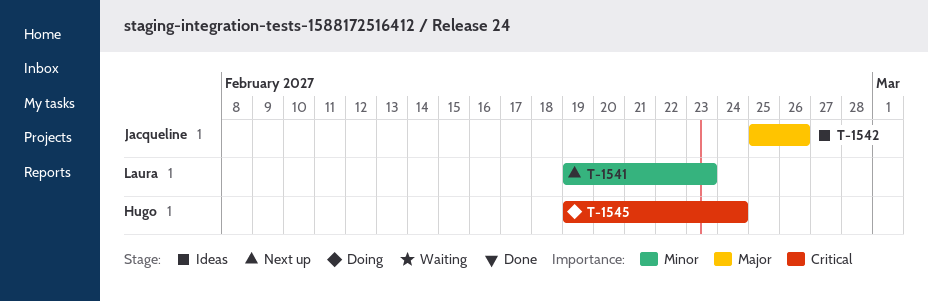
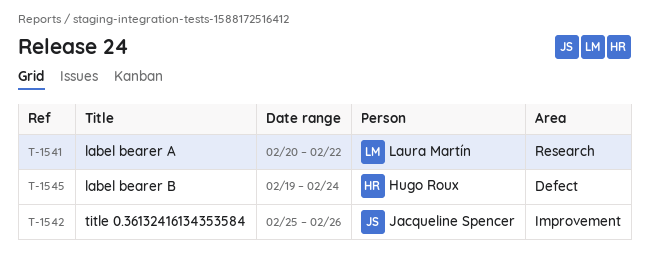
T-1541, start: Feb 19 -> Feb 20
T-1541, due: Feb 23 -> Feb 22

